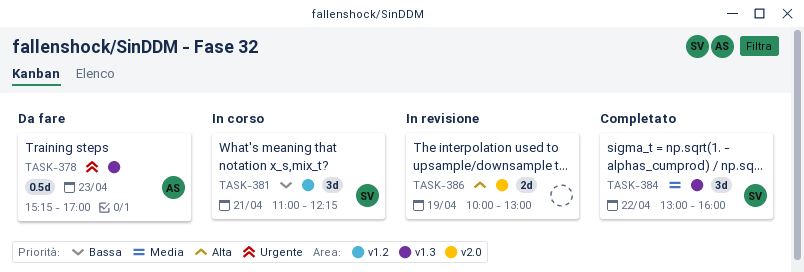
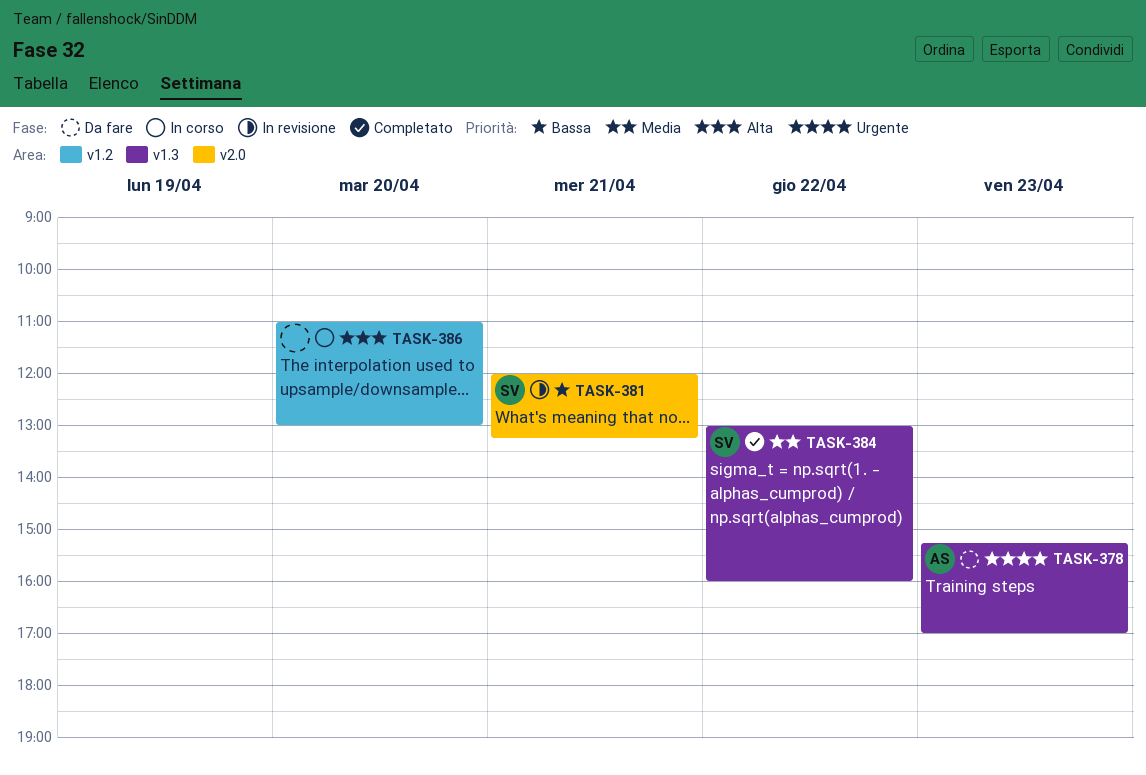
TASK-381, status: In corso -> In revisione
TASK-381, label: v1.2 -> v2.0
TASK-381, begins: 11:00 -> 12:00
TASK-381, ends: 12:15 -> 13:15
TASK-386, status: In revisione -> In corso
TASK-386, label: v2.0 -> v1.2
TASK-386, day: Apr 19 -> Apr 20
TASK-386, begins: 10:00 -> 11:00

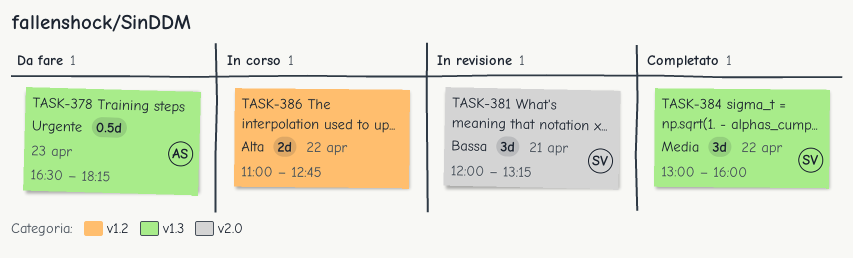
TASK-378, begins: 15:15 -> 16:30
TASK-378, ends: 17:00 -> 18:15
TASK-386, day: Apr 20 -> Apr 22
TASK-386, ends: 13:00 -> 12:45

